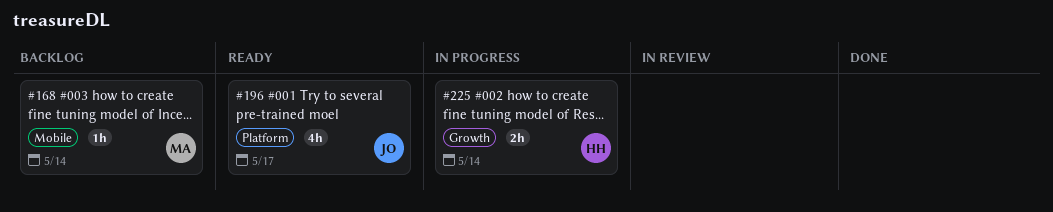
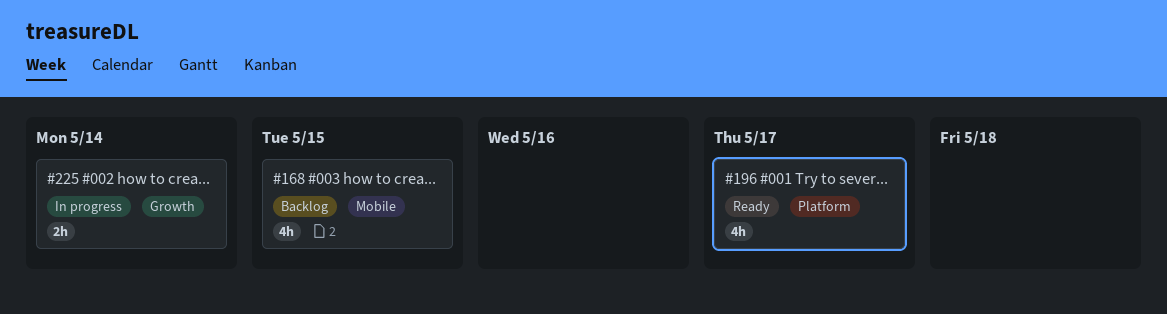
#168, estimate: 1h -> 4h
#168, due: May 14 -> May 15

